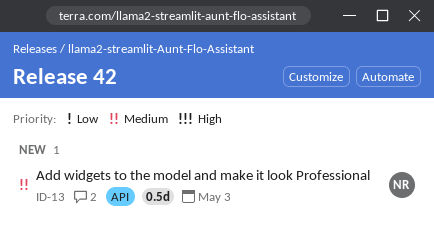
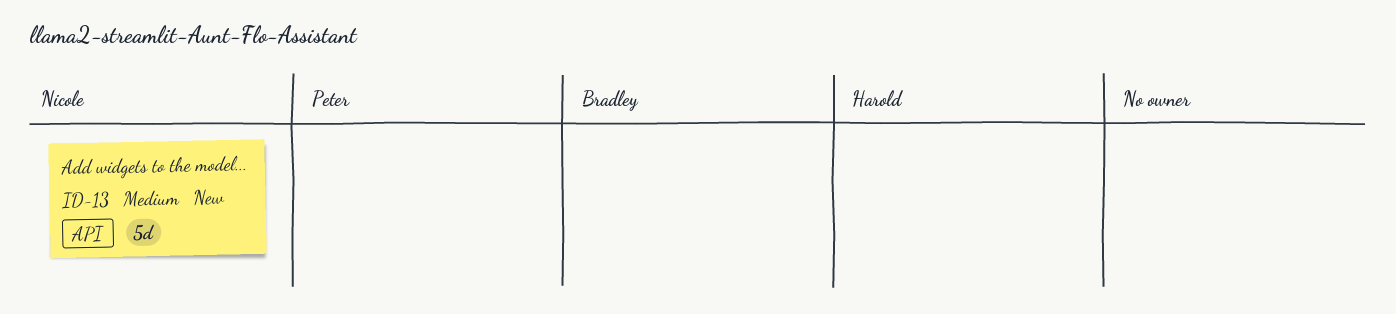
ID-13, estimate: 0.5d -> 5d

